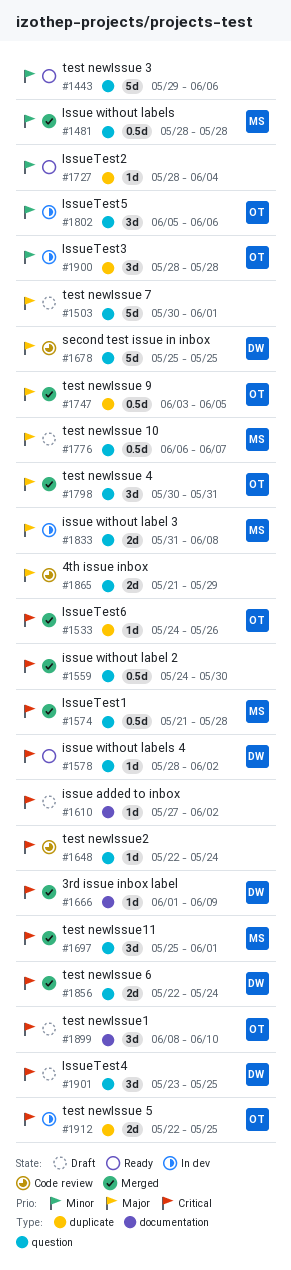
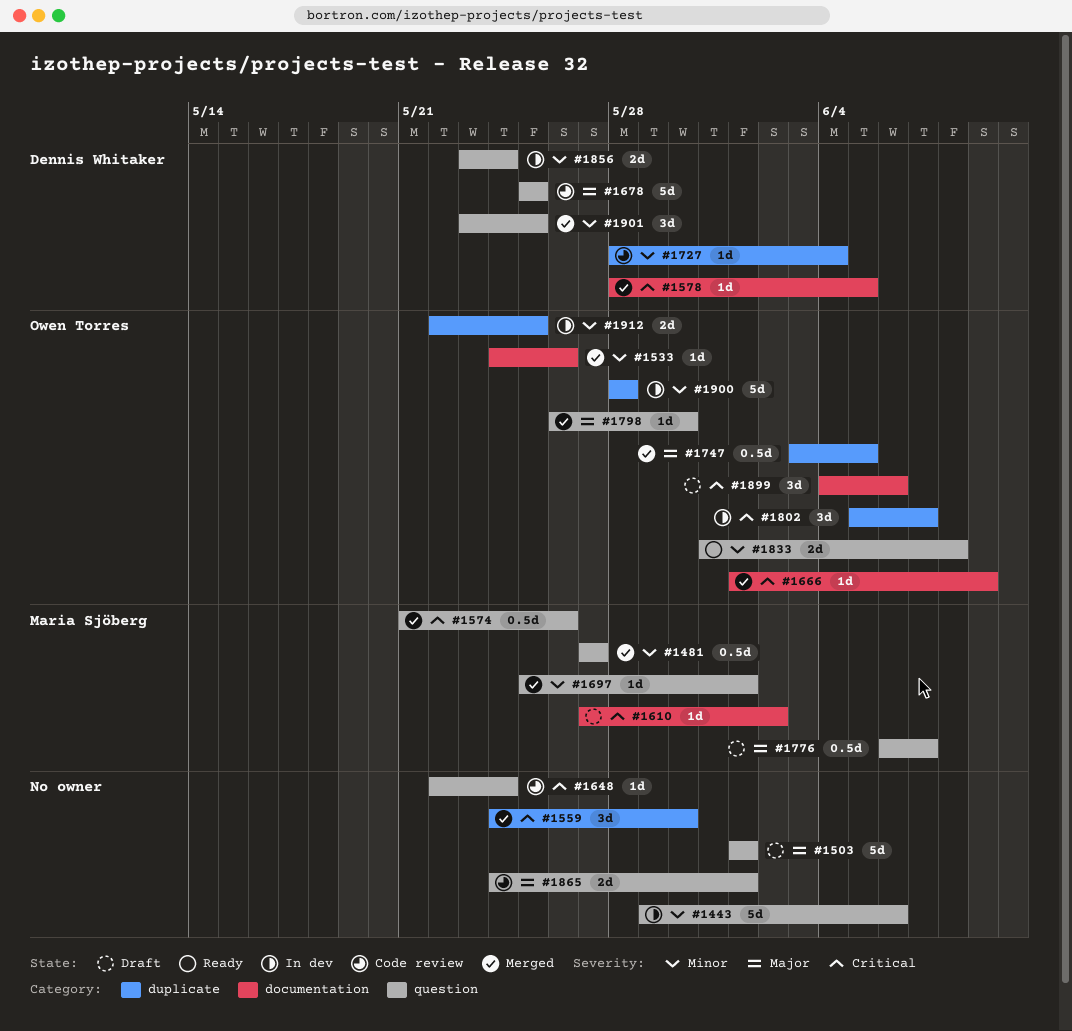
#1443, status: Ready -> In dev
#1481, start: May 28 -> May 27
#1481, due: May 28 -> May 27
#1503, start: May 30 -> Jun 1
#1533, priority: Critical -> Minor
#1533, label: duplicate -> documentation
#1559, label: question -> duplicate
#1559, estimate: 0.5d -> 3d
#1574, due: May 28 -> May 26
#1578, status: Ready -> Merged
#1578, label: question -> documentation
#1578, due: Jun 2 -> Jun 5
#1610, owner: none -> Maria Sjöberg
#1666, owner: Dennis Whitaker -> Owen Torres
#1697, priority: Critical -> Minor
#1697, estimate: 3d -> 1d
#1727, status: Ready -> Code review
#1727, owner: none -> Dennis Whitaker
#1798, estimate: 3d -> 1d
#1798, start: May 30 -> May 26
#1798, due: May 31 -> May 30
#1802, priority: Minor -> Critical
#1802, label: question -> duplicate
#1802, due: Jun 6 -> Jun 7
#1833, status: In dev -> Ready
#1833, owner: Maria Sjöberg -> Owen Torres
#1833, priority: Major -> Minor
#1856, status: Merged -> In dev
#1856, priority: Critical -> Minor
#1856, start: May 22 -> May 23
#1865, start: May 21 -> May 24
#1865, due: May 29 -> Jun 1
#1899, start: Jun 8 -> Jun 4
#1899, due: Jun 10 -> Jun 6
#1900, estimate: 3d -> 5d
#1901, status: Draft -> Merged
#1901, priority: Critical -> Minor
#1912, priority: Critical -> Minor

